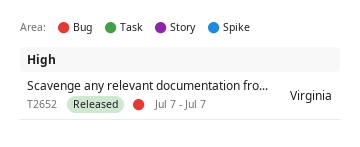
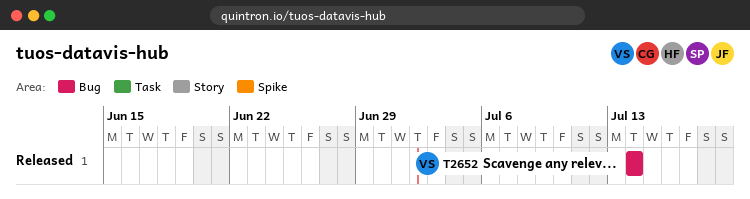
T2652, start: Jul 7 -> Jul 14
T2652, due: Jul 7 -> Jul 14

